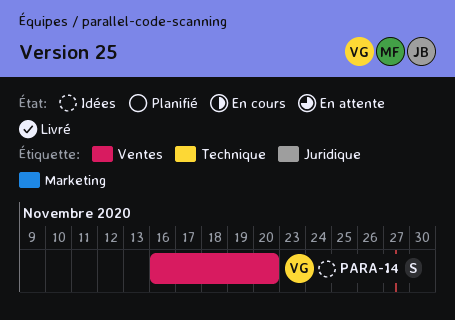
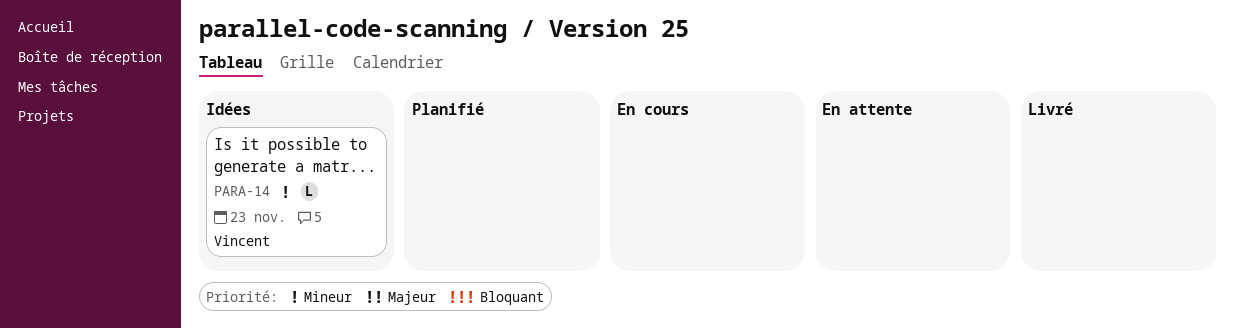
PARA-14, estimate: S -> L
PARA-14, due: Nov 20 -> Nov 23

